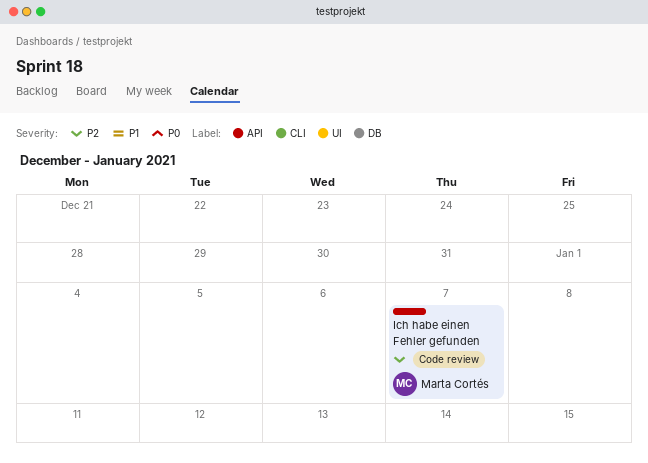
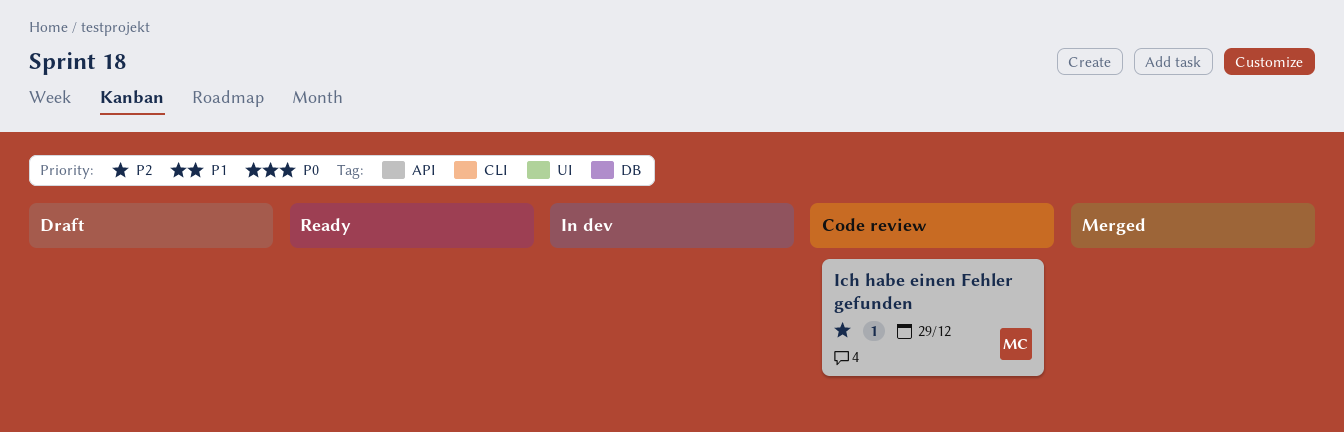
Ich habe einen Fehler gefunden, due: Jan 7 -> Dec 29

